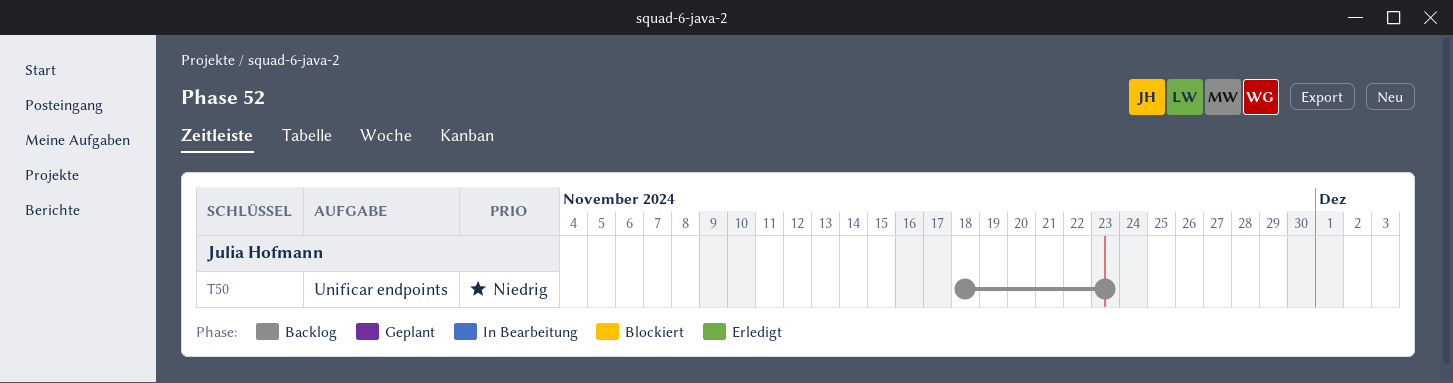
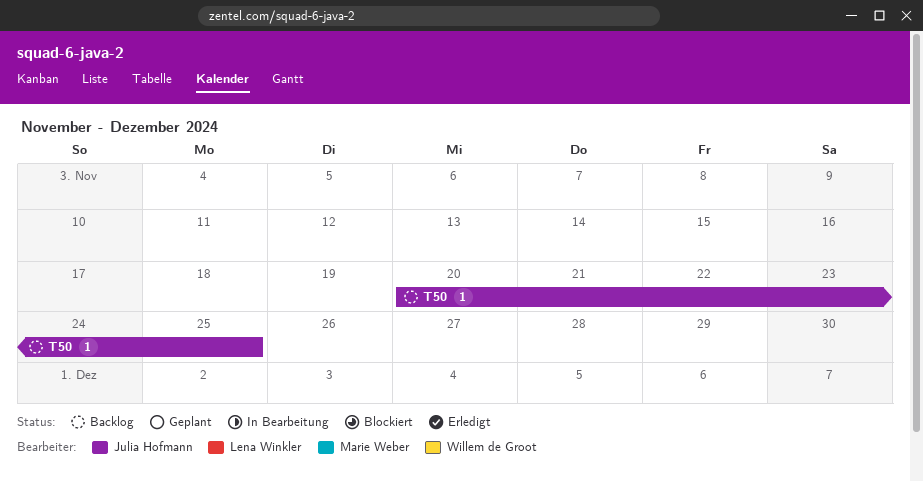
T50, start: Nov 18 -> Nov 20
T50, due: Nov 23 -> Nov 25

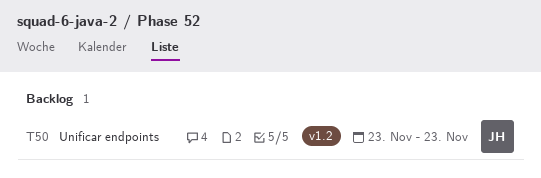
T50, start: Nov 20 -> Nov 23
T50, due: Nov 25 -> Nov 23

